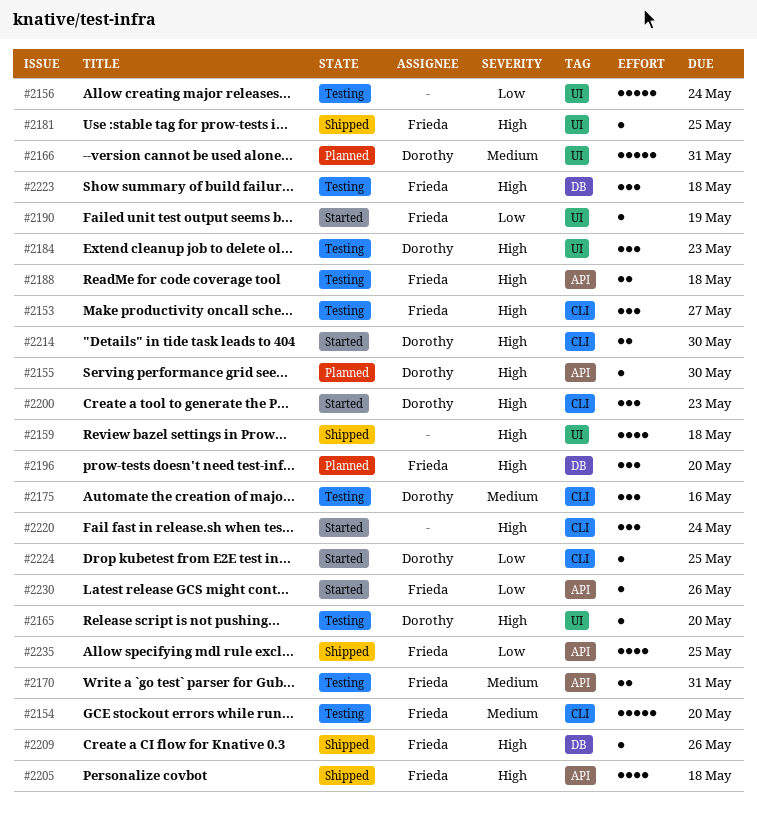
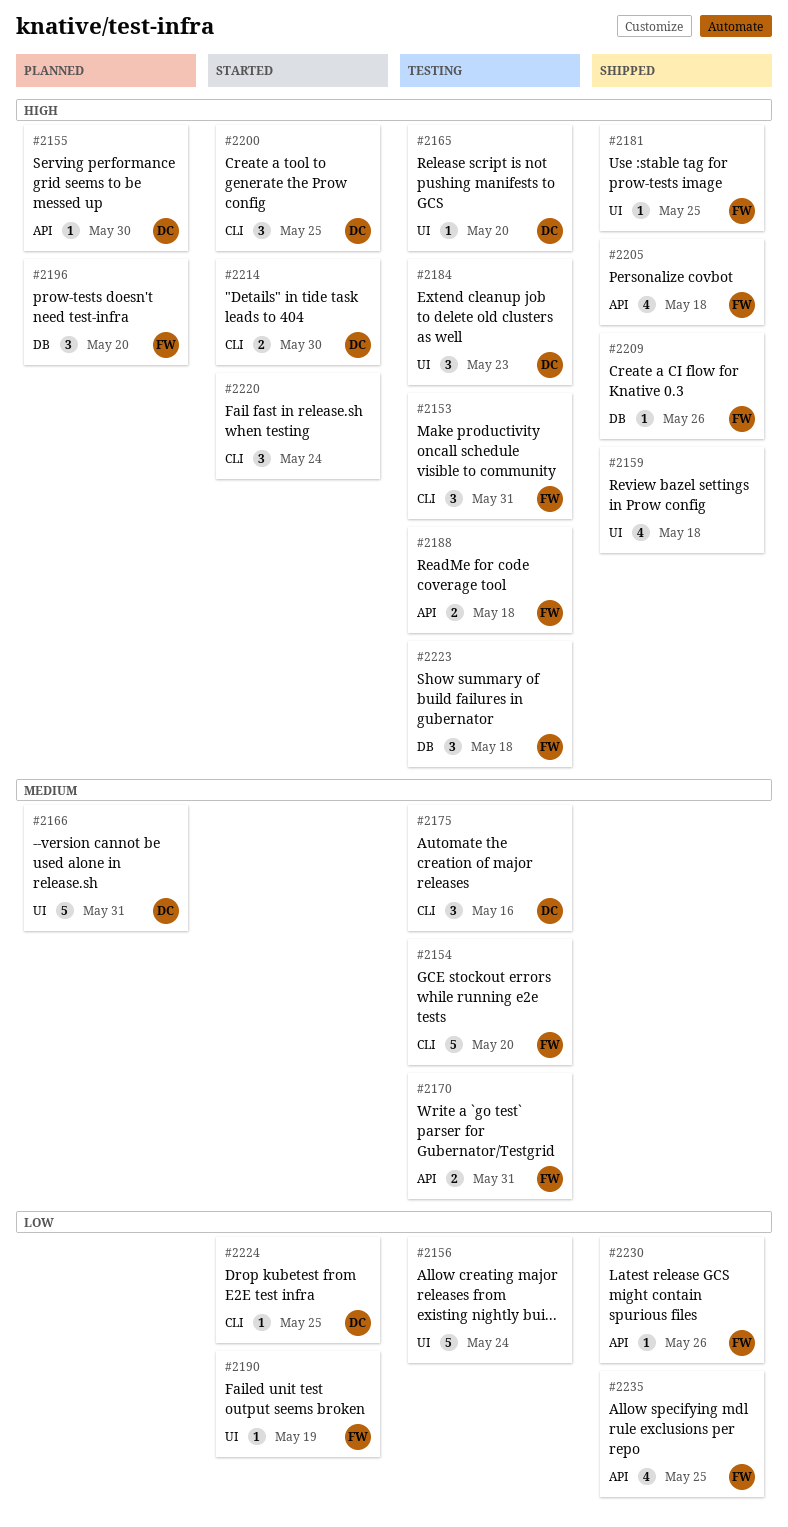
#2153, due: May 27 -> May 31
#2200, due: May 23 -> May 25
#2230, status: Started -> Shipped

